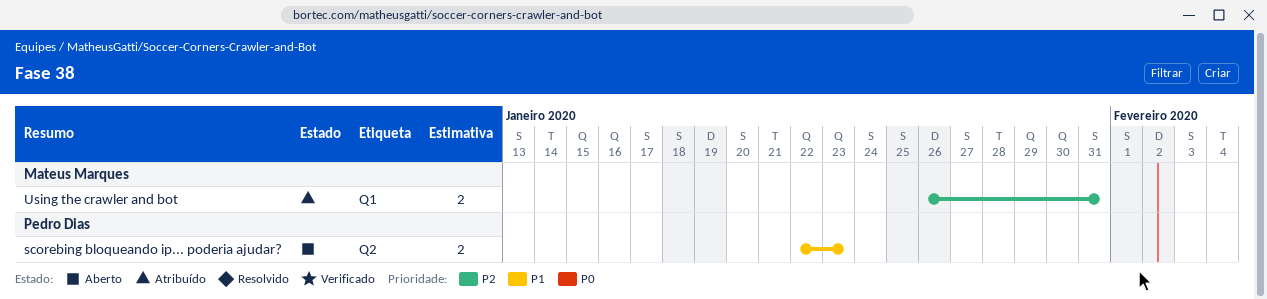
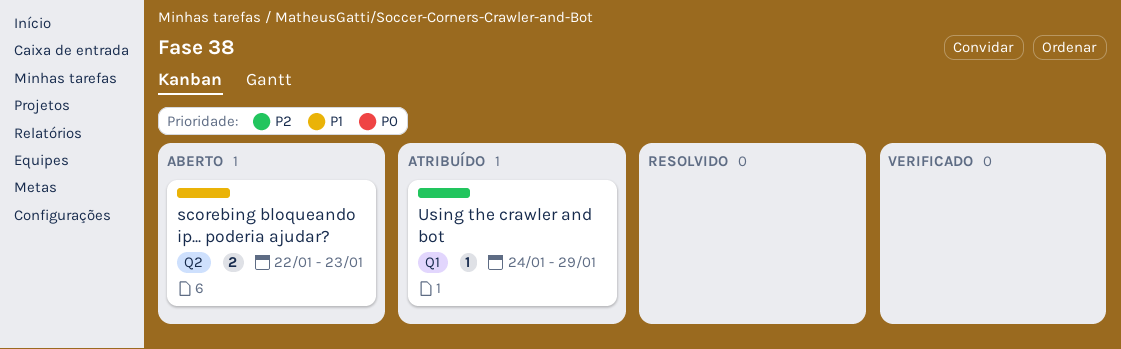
Using the crawler and bot, estimate: 2 -> 1
Using the crawler and bot, start: Jan 26 -> Jan 24
Using the crawler and bot, due: Jan 31 -> Jan 29

